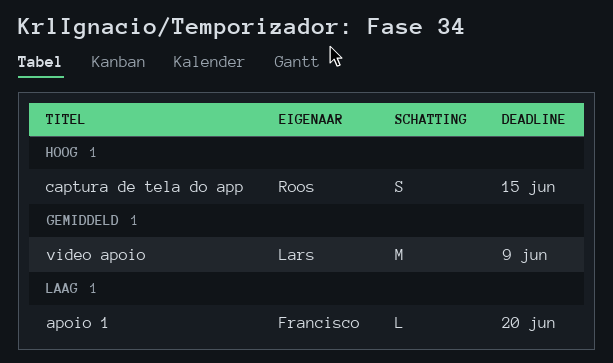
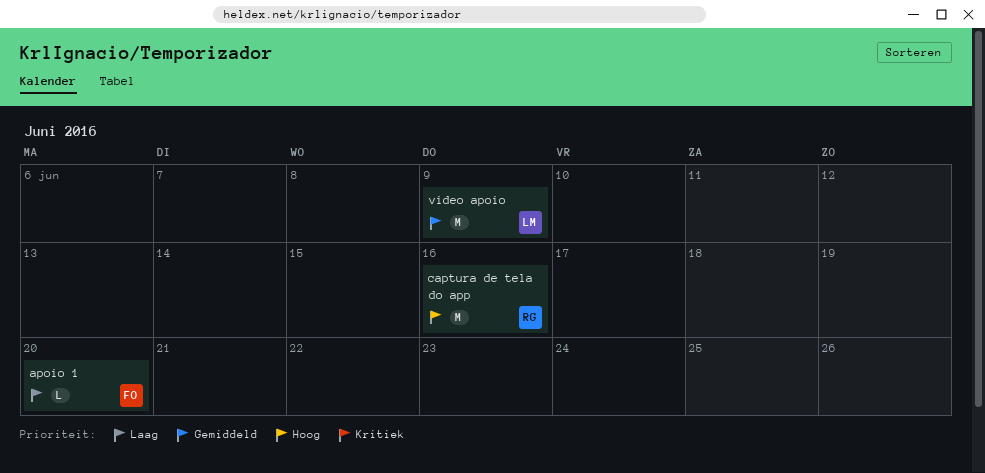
captura de tela do app, estimate: S -> M
captura de tela do app, due: Jun 15 -> Jun 16

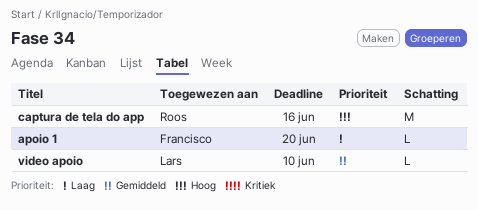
video apoio, estimate: M -> L
video apoio, due: Jun 9 -> Jun 10

